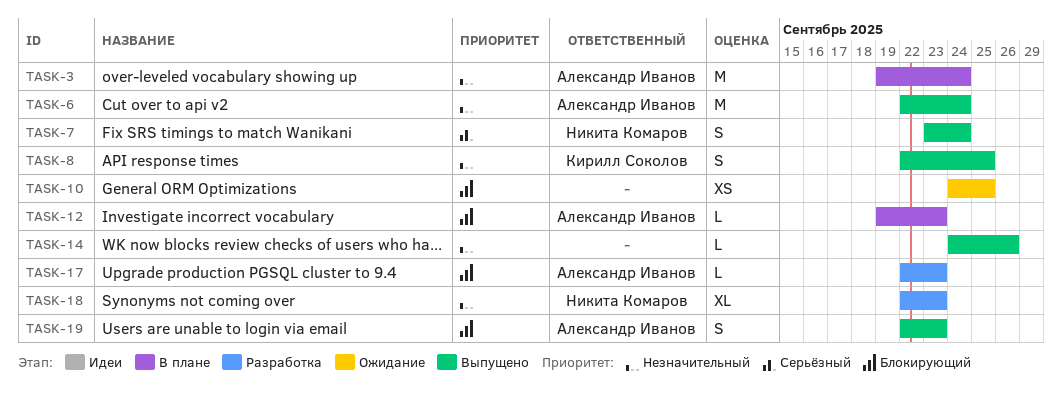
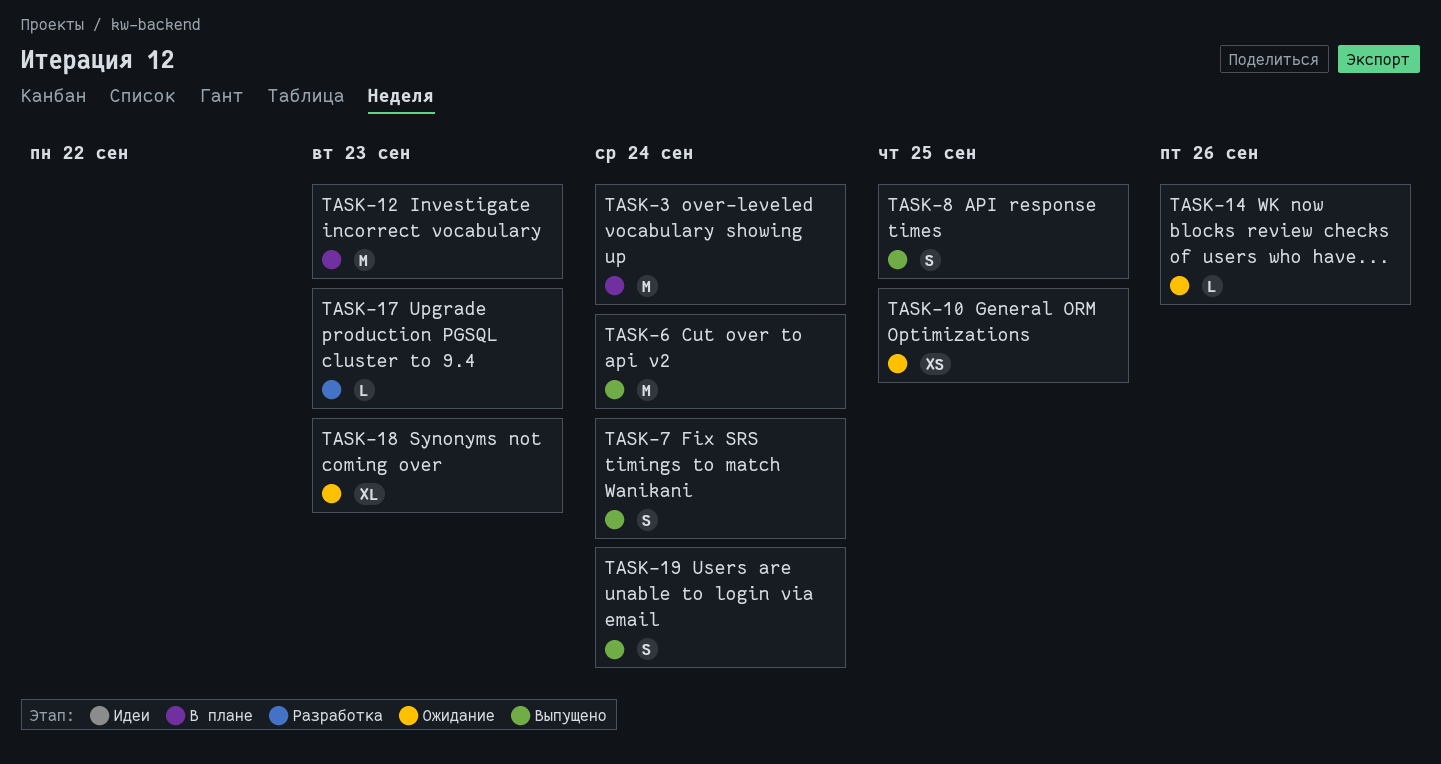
TASK-12, estimate: L -> M
TASK-14, status: Выпущено -> Ожидание
TASK-18, status: Разработка -> Ожидание
TASK-19, due: Sep 23 -> Sep 24

